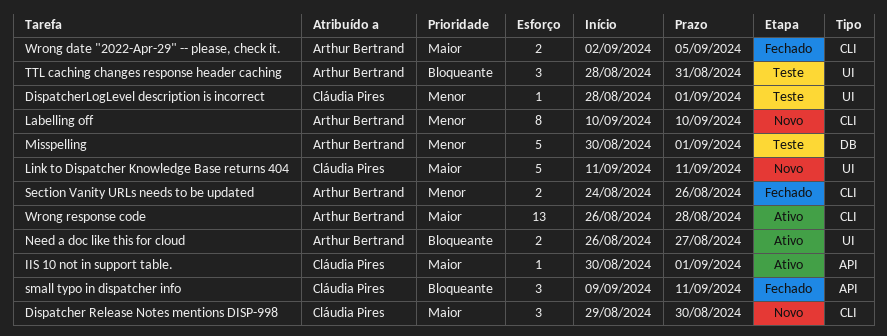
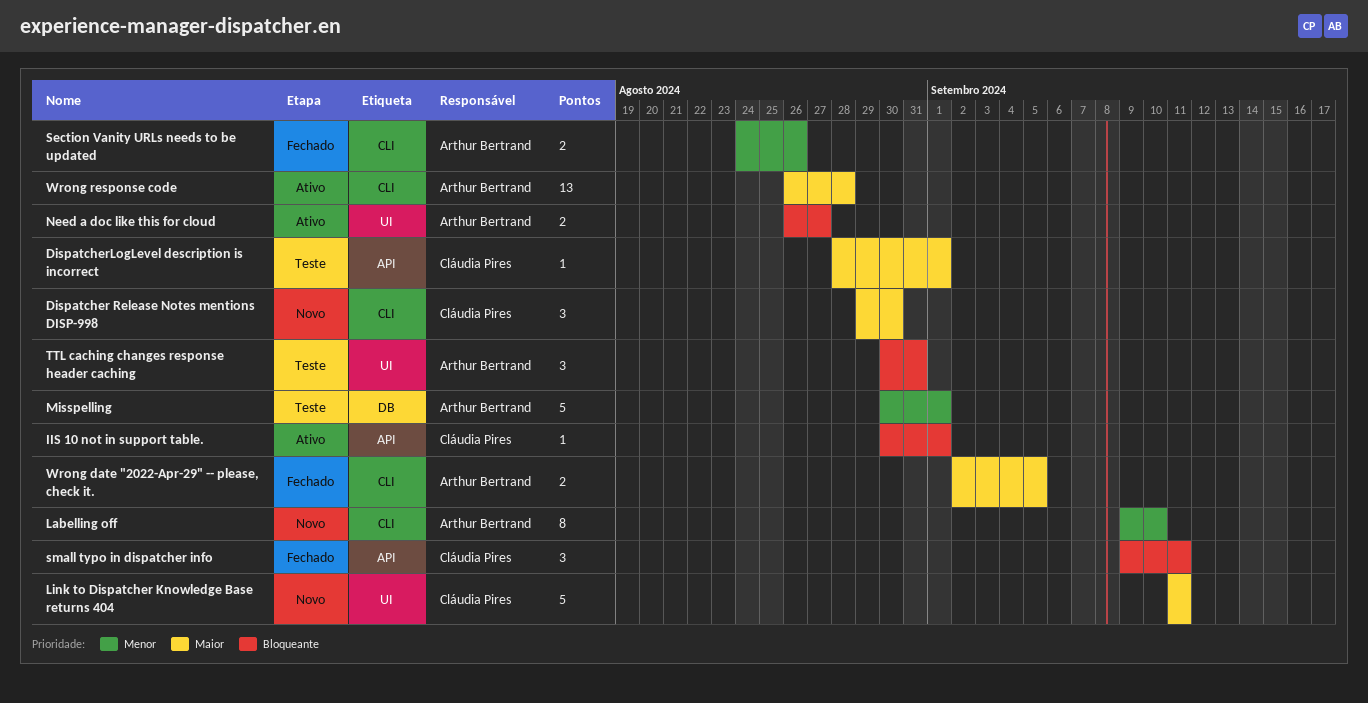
DispatcherLogLevel description is incorrect, priority: Menor -> Maior
DispatcherLogLevel description is incorrect, label: UI -> API
IIS 10 not in support table., priority: Maior -> Bloqueante
Labelling off, start: Sep 10 -> Sep 9
TTL caching changes response header caching, start: Aug 28 -> Aug 30

